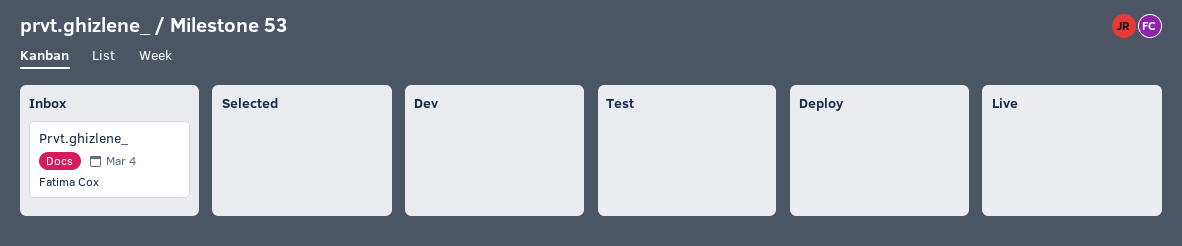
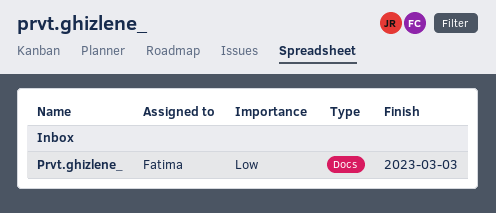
Prvt.ghizlene_, due: Mar 4 -> Mar 3

